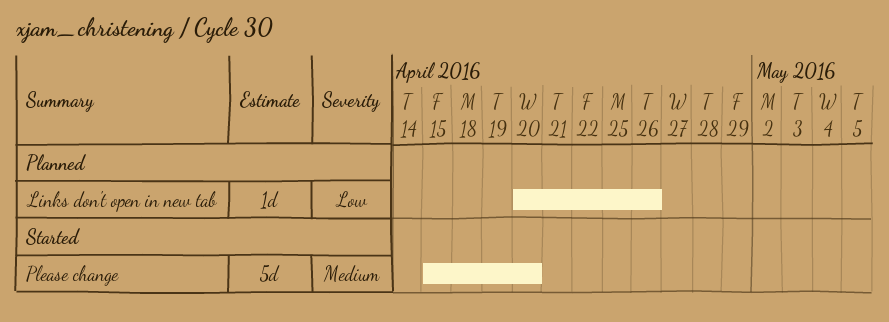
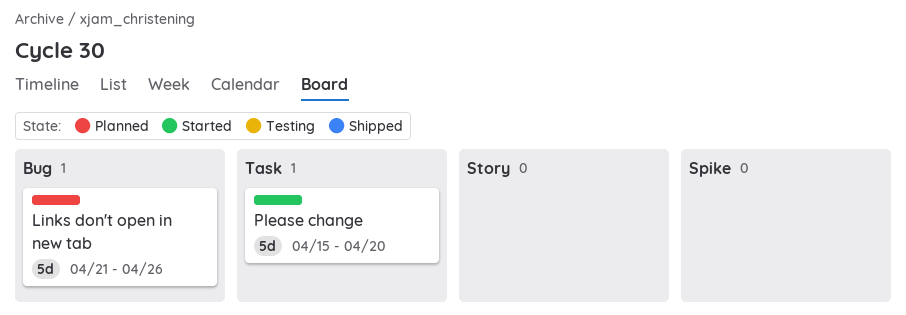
Links don't open in new tab, estimate: 1d -> 5d
Links don't open in new tab, start: Apr 20 -> Apr 21

